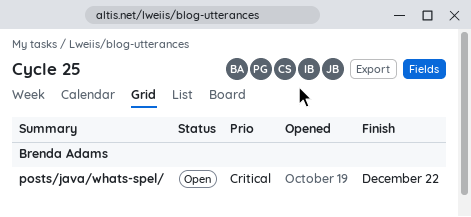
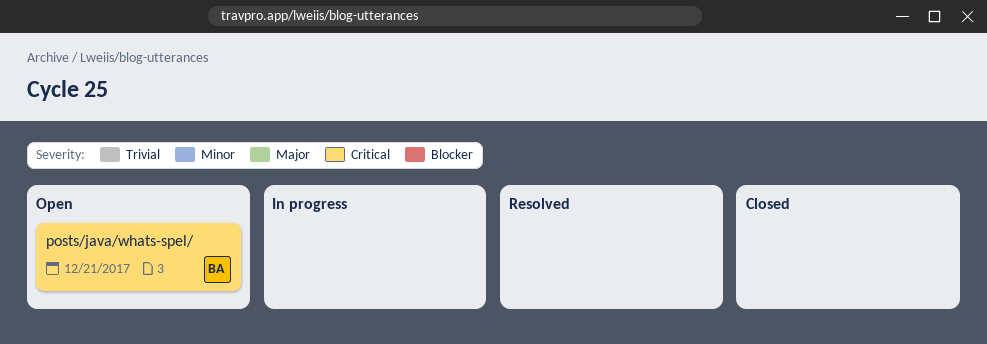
posts/java/whats-spel/, due: Dec 22 -> Dec 21

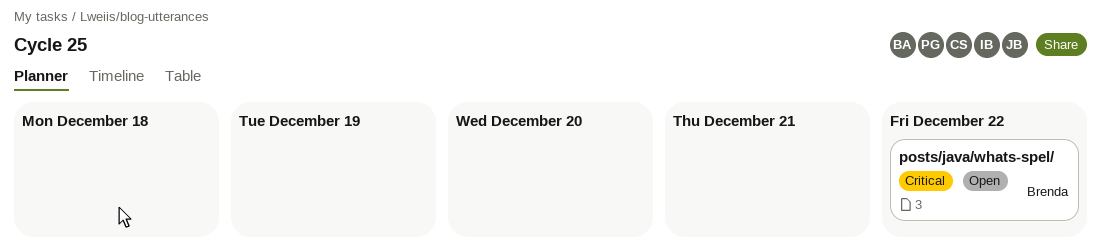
posts/java/whats-spel/, due: Dec 21 -> Dec 22

